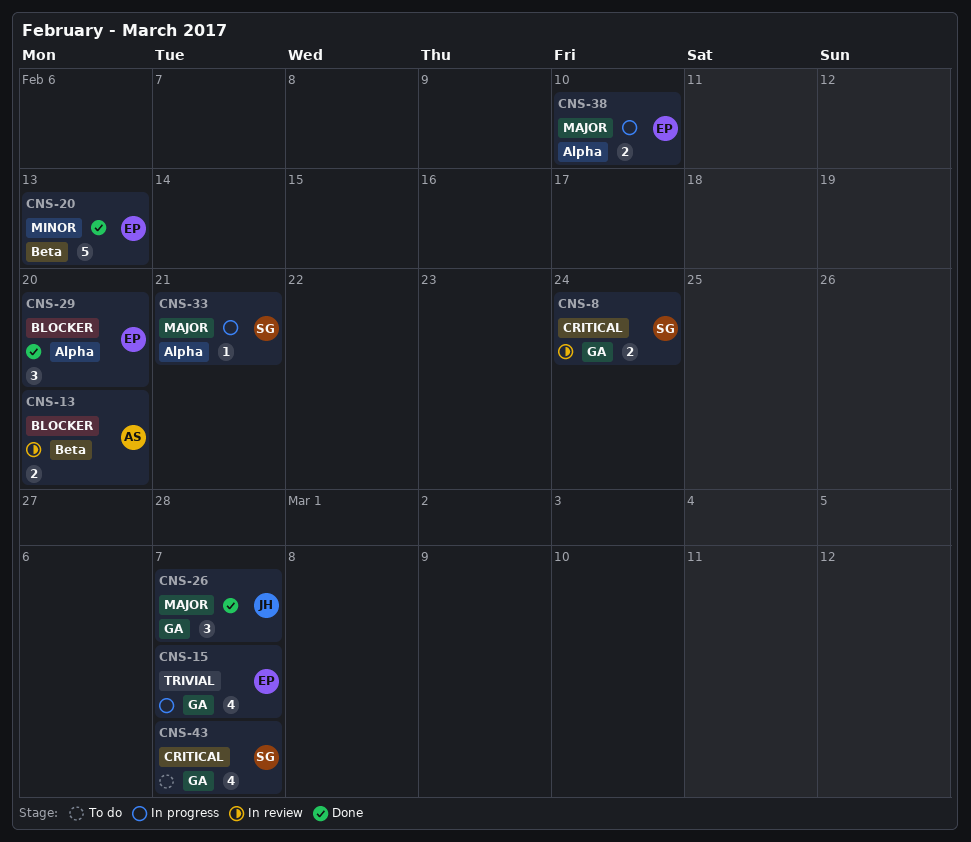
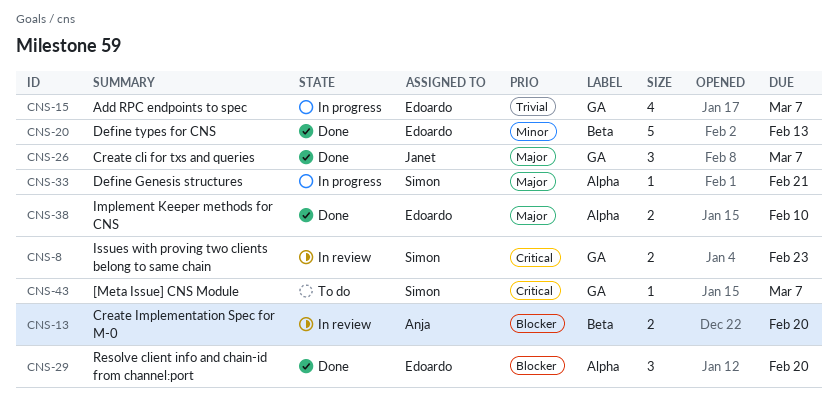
CNS-8, due: Feb 24 -> Feb 23
CNS-38, status: In progress -> Done
CNS-43, estimate: 4 -> 1

